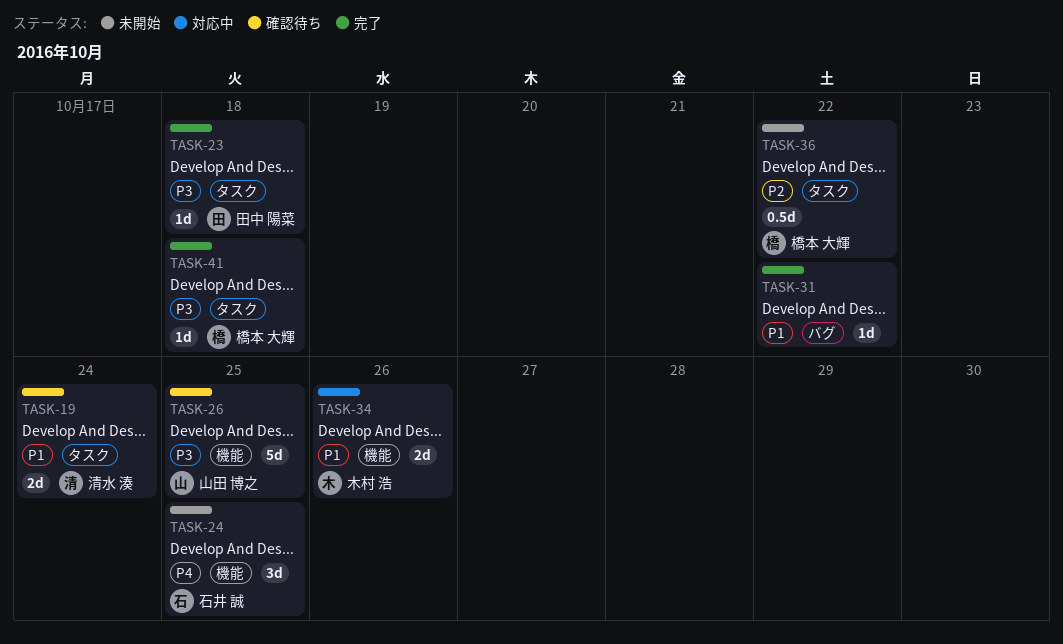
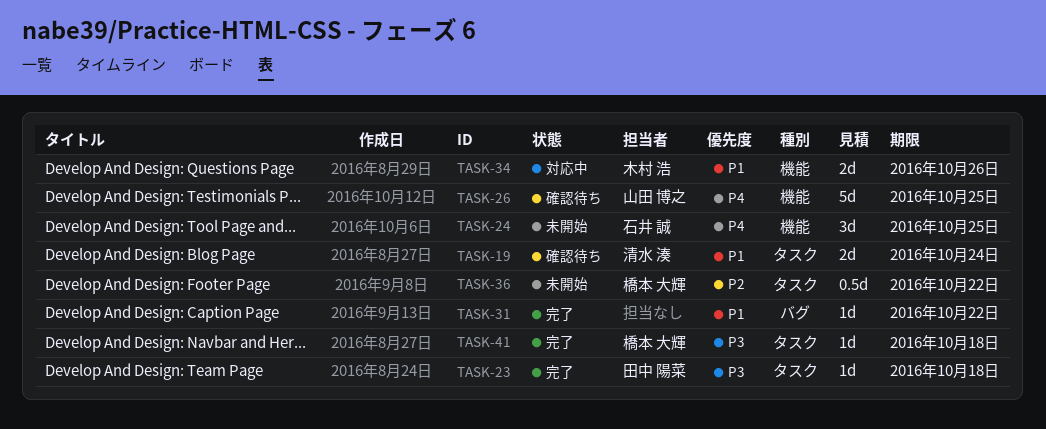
TASK-26, priority: P3 -> P4

